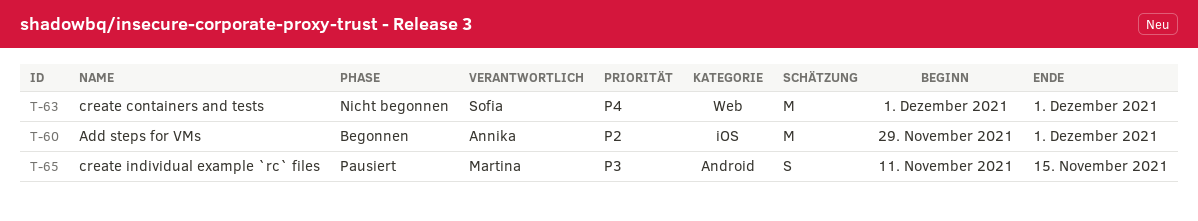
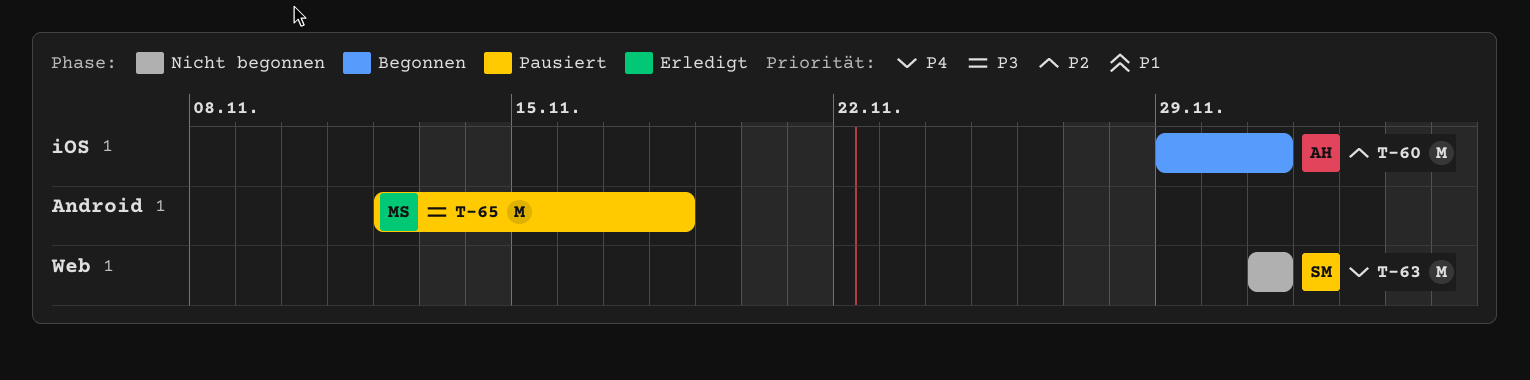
T-65, estimate: S -> M
T-65, start: Nov 11 -> Nov 12
T-65, due: Nov 15 -> Nov 18

